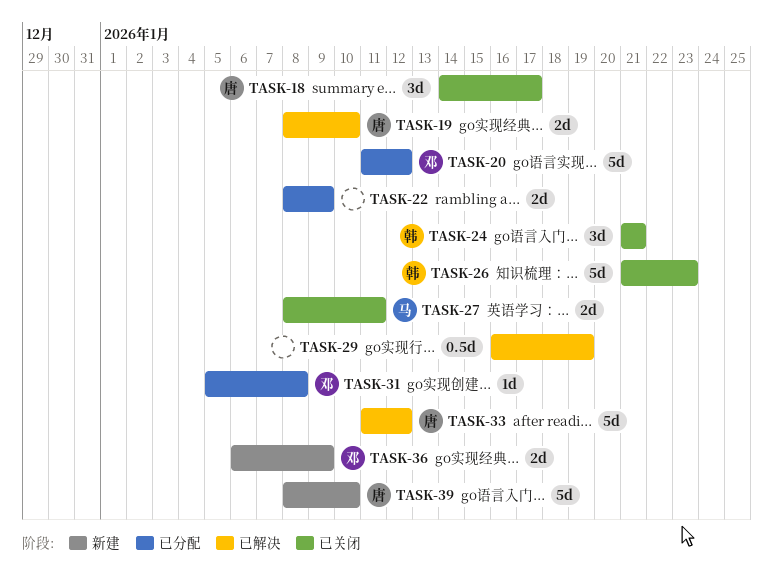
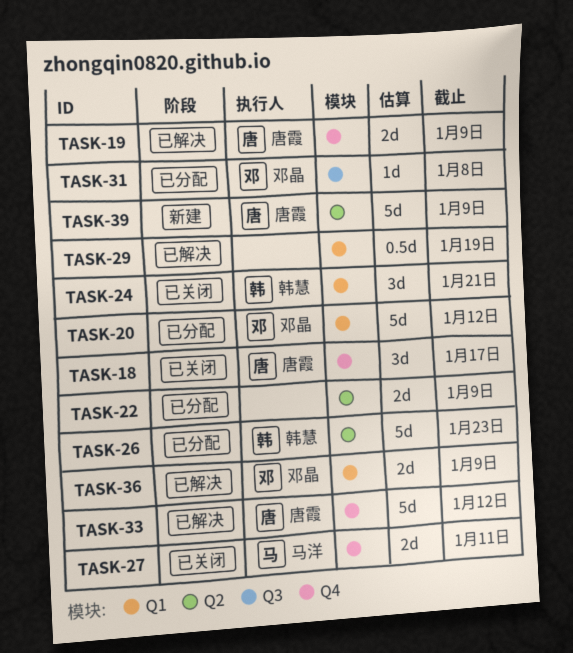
TASK-19, due: Jan 10 -> Jan 9
TASK-26, status: 已关闭 -> 已分配
TASK-36, status: 新建 -> 已解决
TASK-39, due: Jan 10 -> Jan 9

